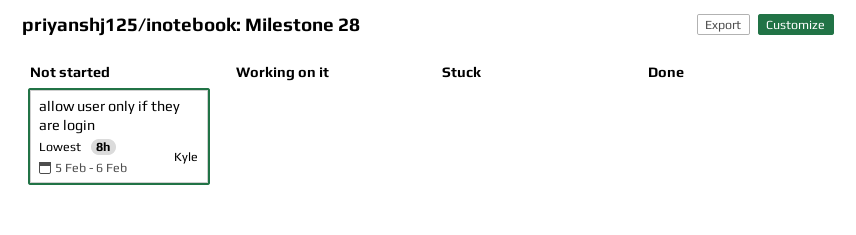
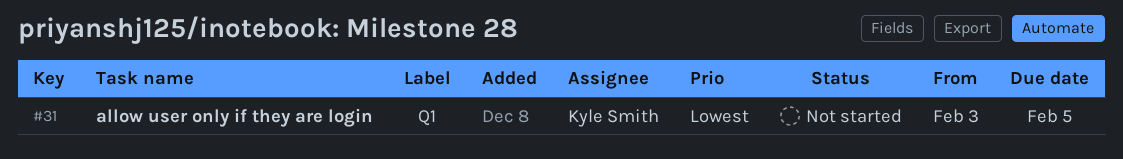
allow user only if they are login, start: Feb 5 -> Feb 3
allow user only if they are login, due: Feb 6 -> Feb 5

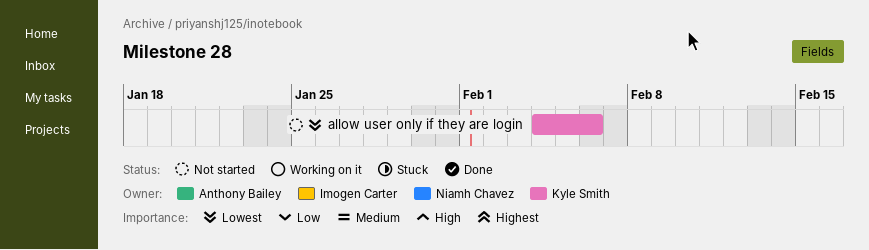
allow user only if they are login, start: Feb 3 -> Feb 4
allow user only if they are login, due: Feb 5 -> Feb 6

